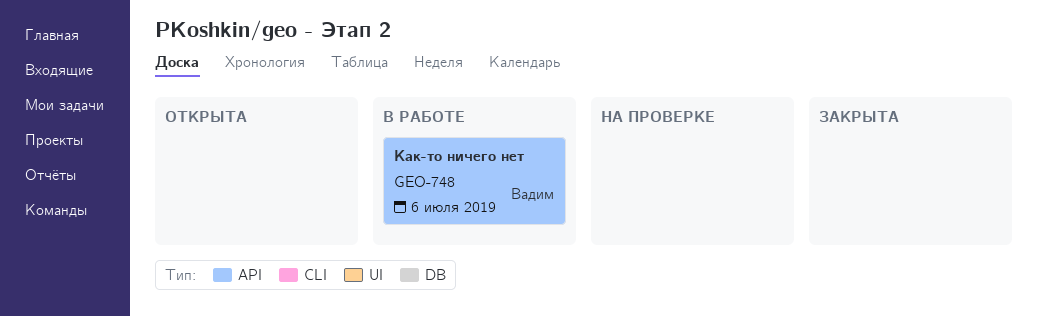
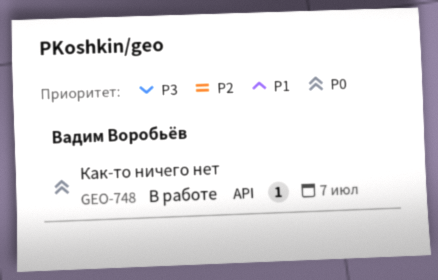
GEO-748, due: Jul 6 -> Jul 7

